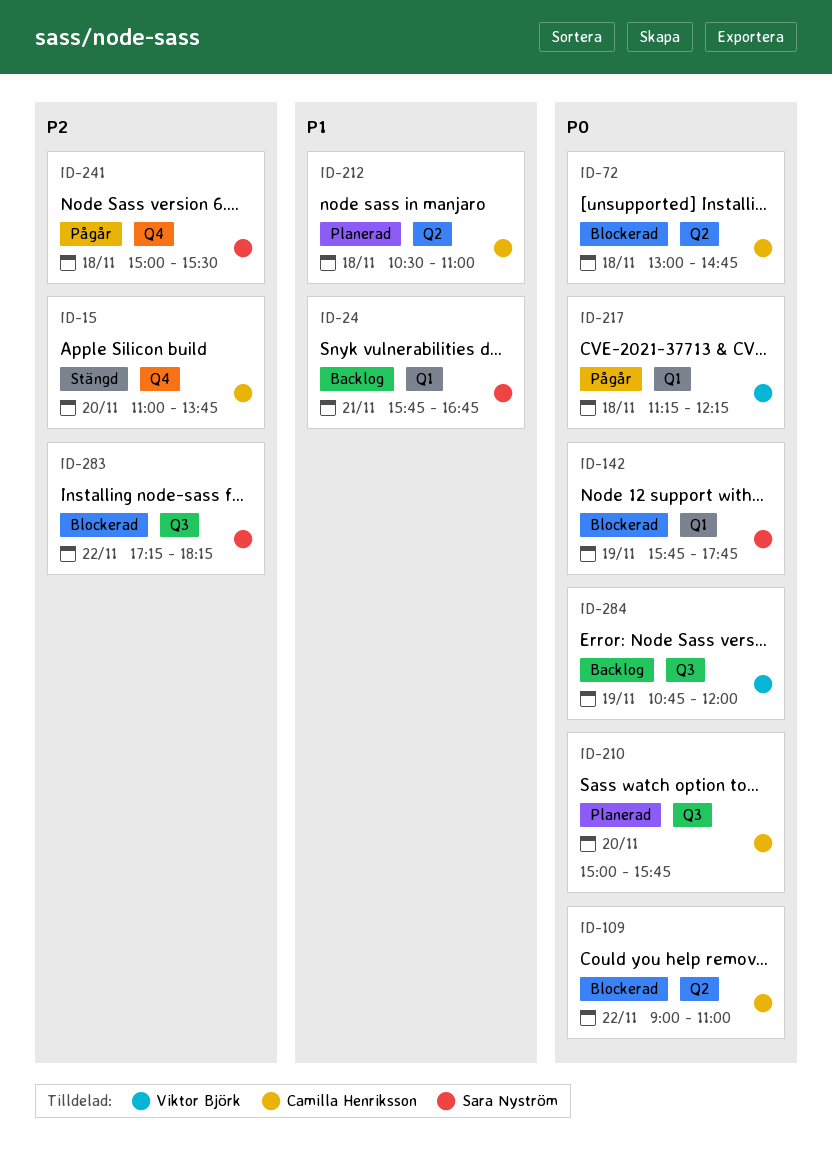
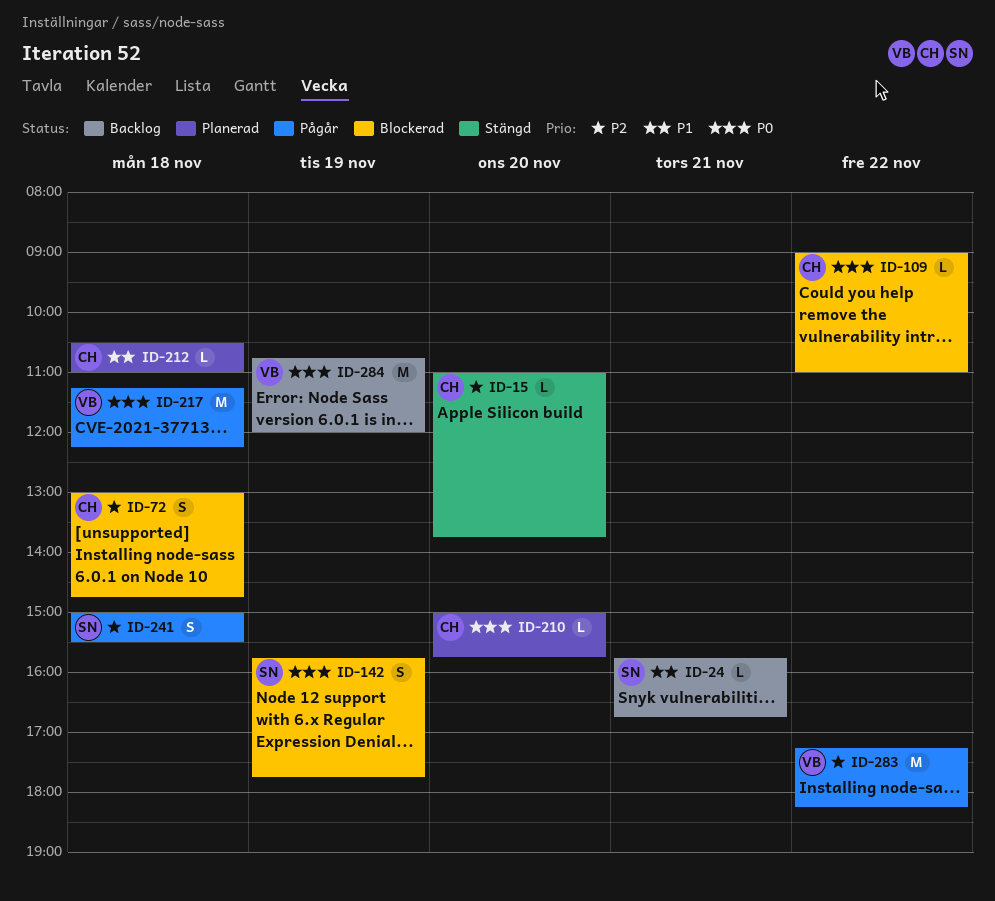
ID-72, priority: P0 -> P2
ID-283, status: Blockerad -> Pågår
ID-283, owner: Sara Nyström -> Viktor Björk

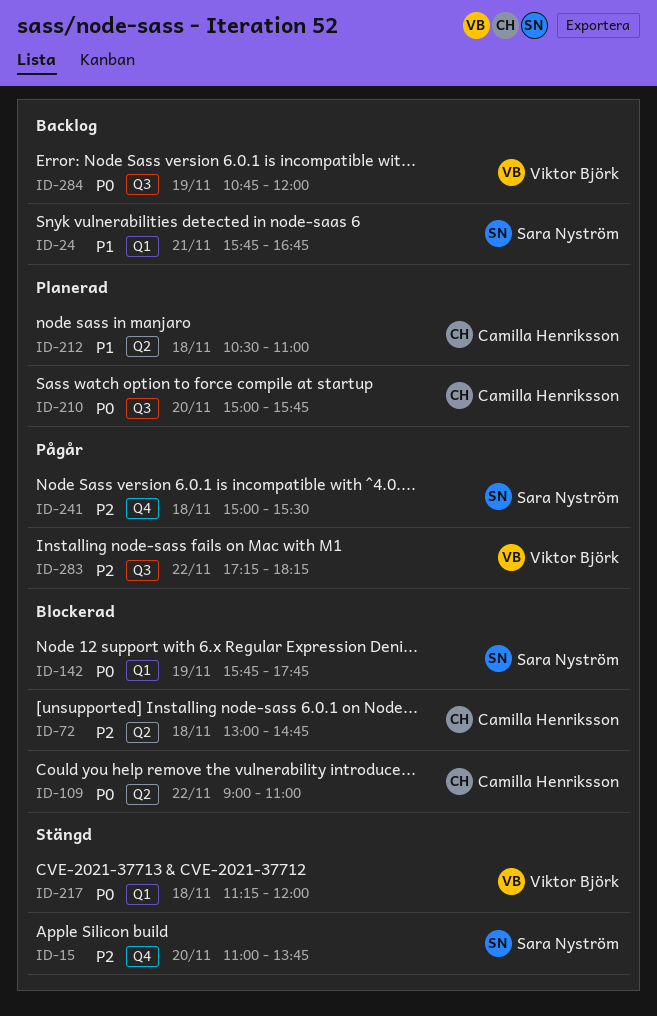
ID-15, owner: Camilla Henriksson -> Sara Nyström
ID-217, status: Pågår -> Stängd
ID-217, ends: 12:15 -> 12:00

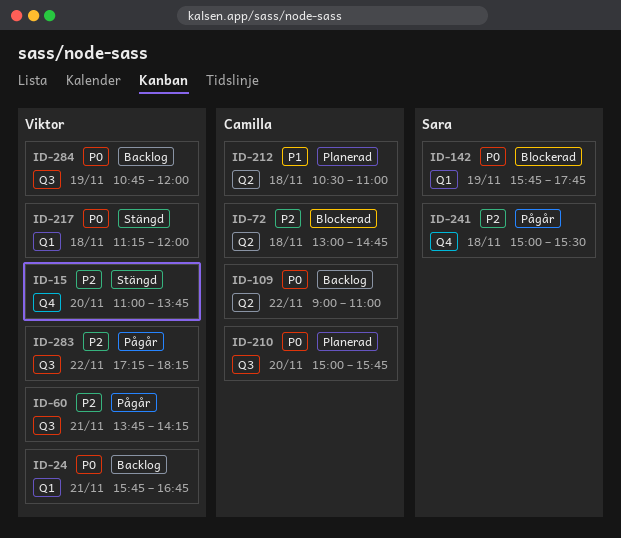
ID-15, owner: Sara Nyström -> Viktor Björk
ID-24, owner: Sara Nyström -> Viktor Björk
ID-24, priority: P1 -> P0
ID-60: none -> present
ID-109, status: Blockerad -> Backlog

